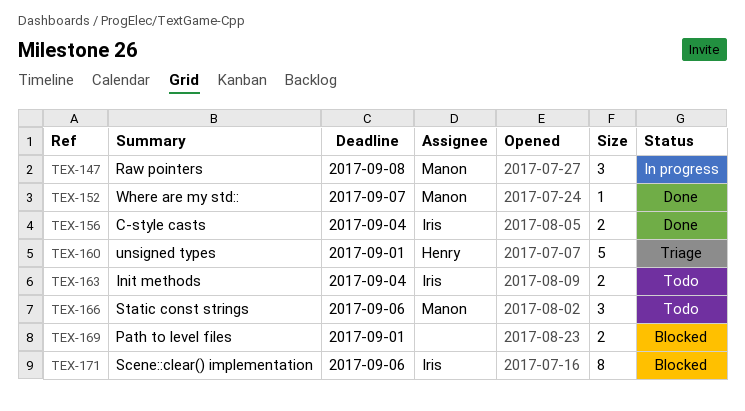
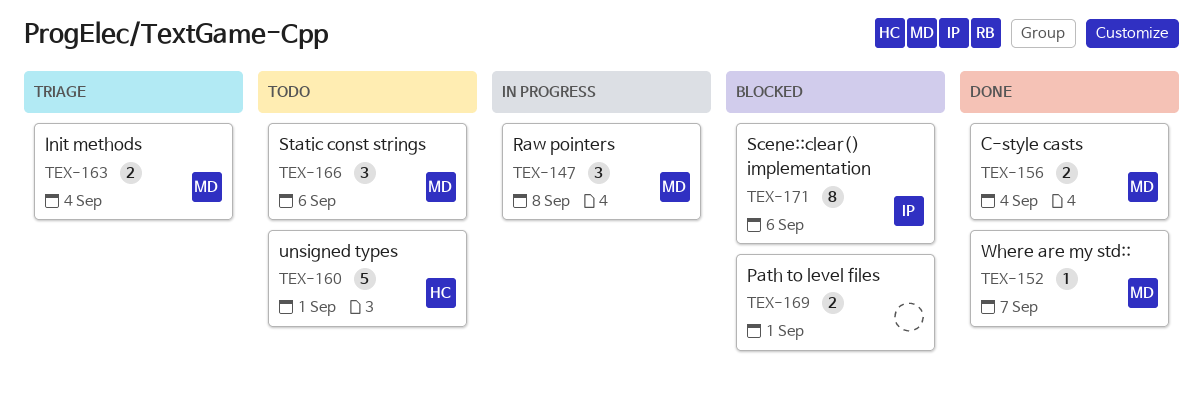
TEX-156, owner: Iris -> Manon
TEX-160, status: Triage -> Todo
TEX-163, status: Todo -> Triage
TEX-163, owner: Iris -> Manon

